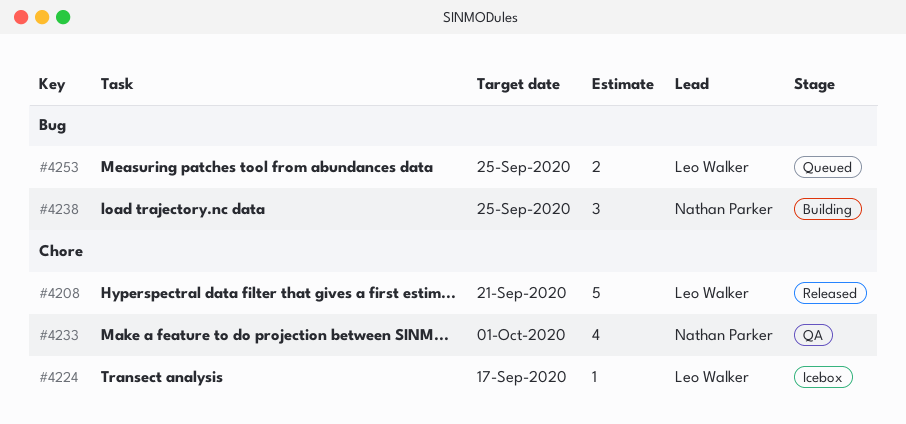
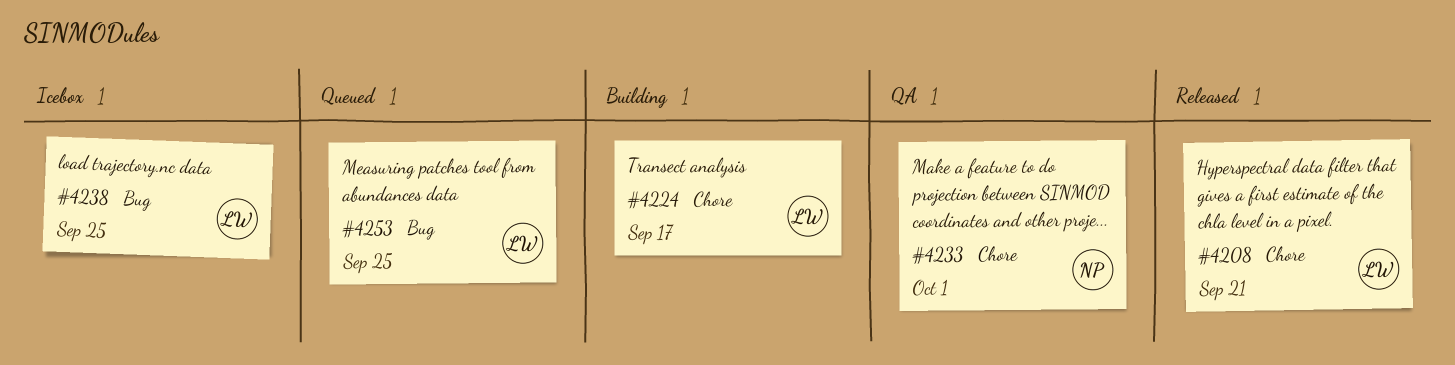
#4224, status: Icebox -> Building
#4238, status: Building -> Icebox
#4238, owner: Nathan Parker -> Leo Walker

